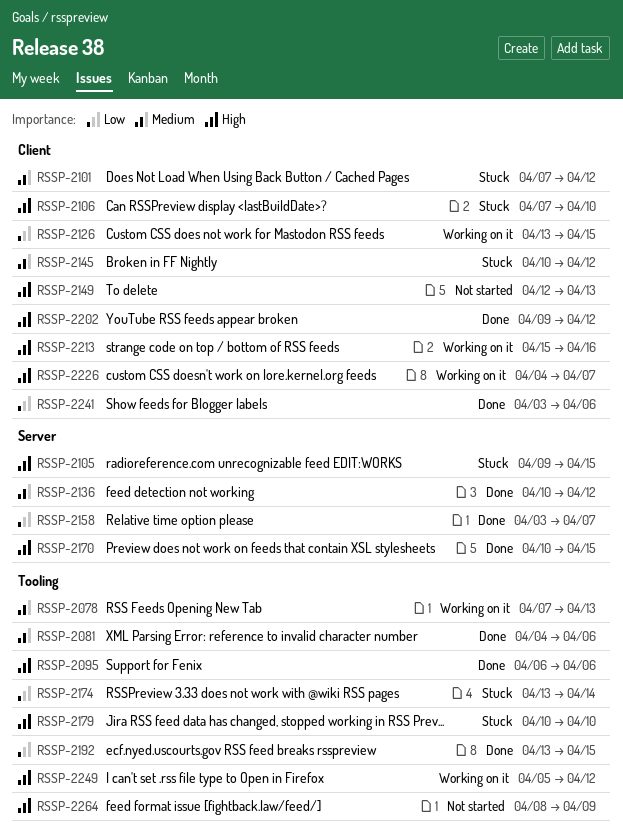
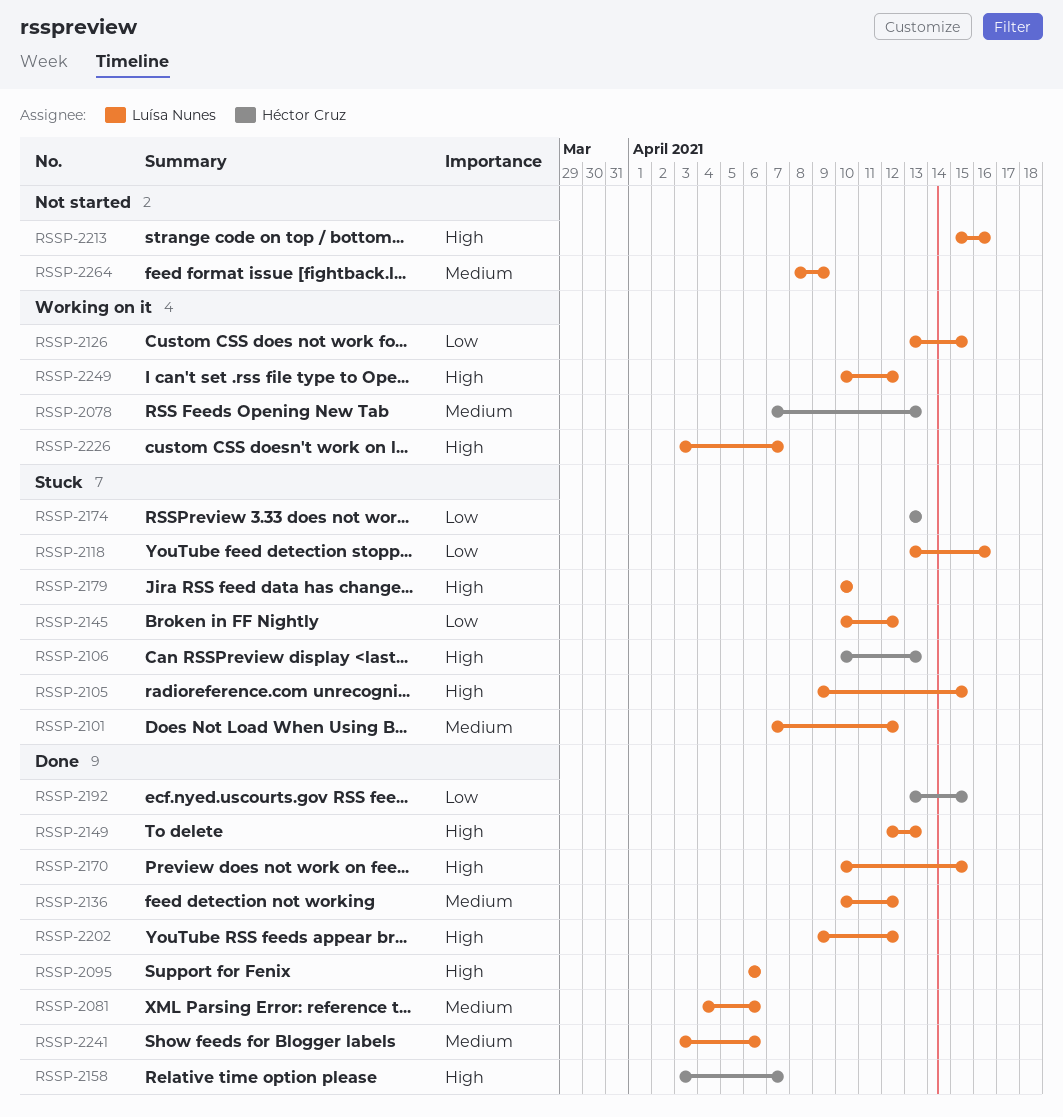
RSSP-2106, start: Apr 7 -> Apr 10
RSSP-2106, due: Apr 10 -> Apr 13
RSSP-2118: none -> present
RSSP-2145, priority: Medium -> Low
RSSP-2149, status: Not started -> Done
RSSP-2158, priority: Low -> High
RSSP-2174, due: Apr 14 -> Apr 13
RSSP-2213, status: Working on it -> Not started
RSSP-2226, start: Apr 4 -> Apr 3
RSSP-2241, priority: Low -> Medium
RSSP-2249, start: Apr 5 -> Apr 10
RSSP-2264, priority: High -> Medium

